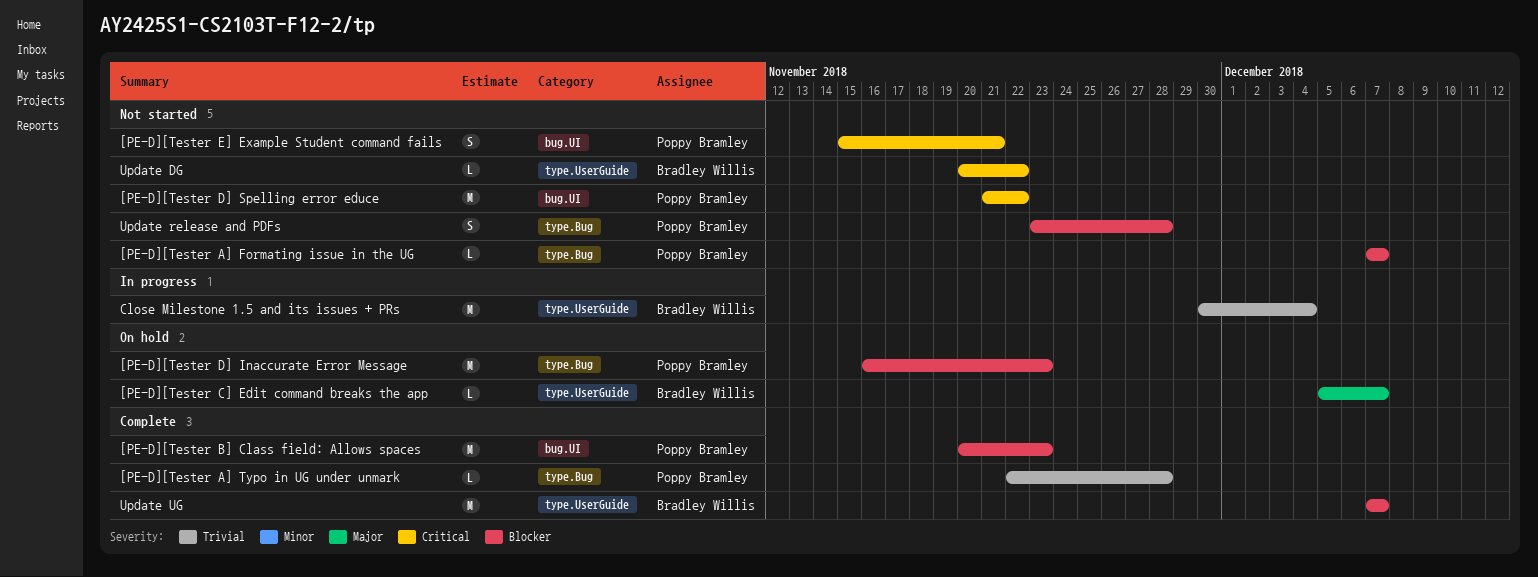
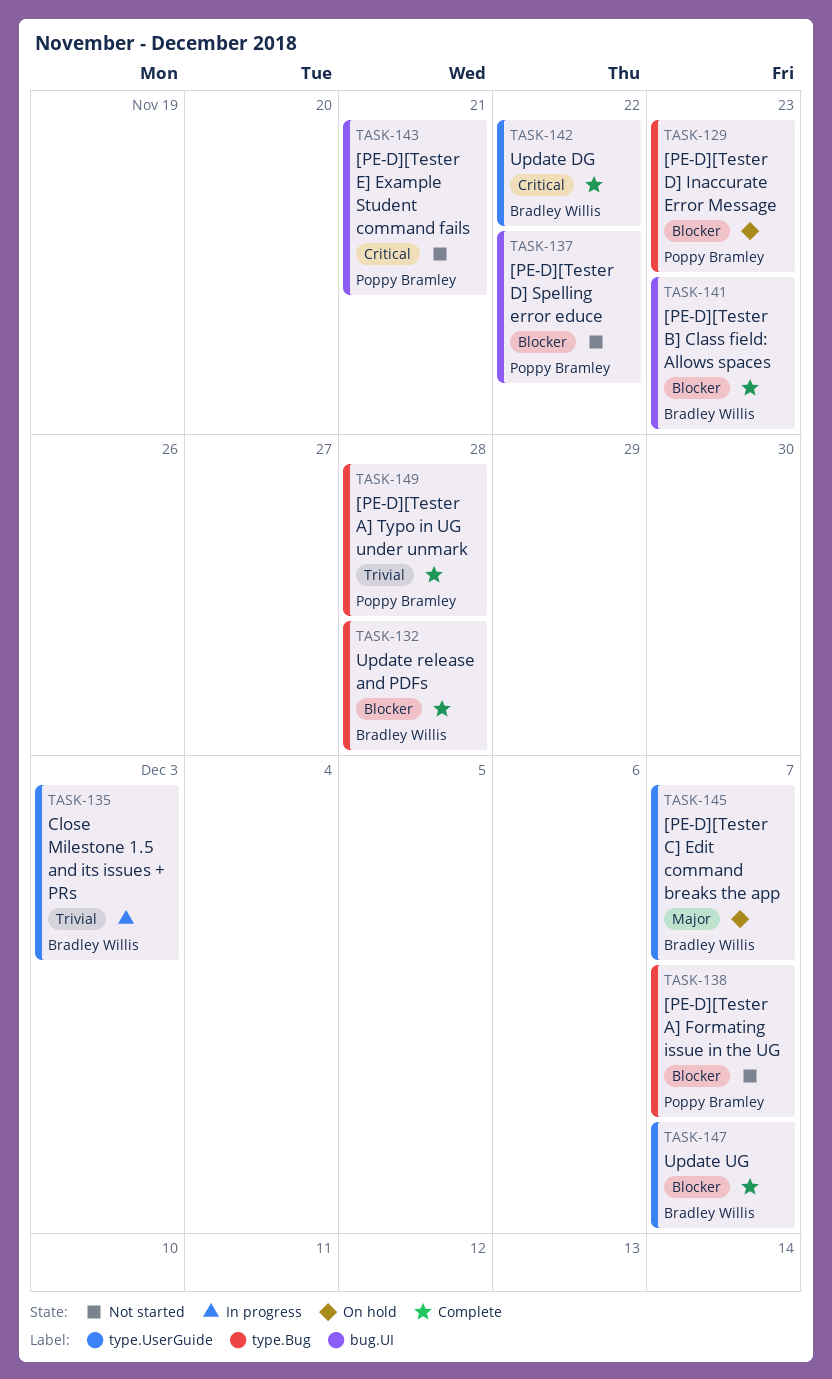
[PE-D][Tester B] Class field: Allows spaces, owner: Poppy Bramley -> Bradley Willis
[PE-D][Tester D] Spelling error educe, priority: Critical -> Blocker
Close Milestone 1.5 and its issues + PRs, due: Dec 4 -> Dec 3
Update DG, status: Not started -> Complete
Update release and PDFs, status: Not started -> Complete
Update release and PDFs, owner: Poppy Bramley -> Bradley Willis

